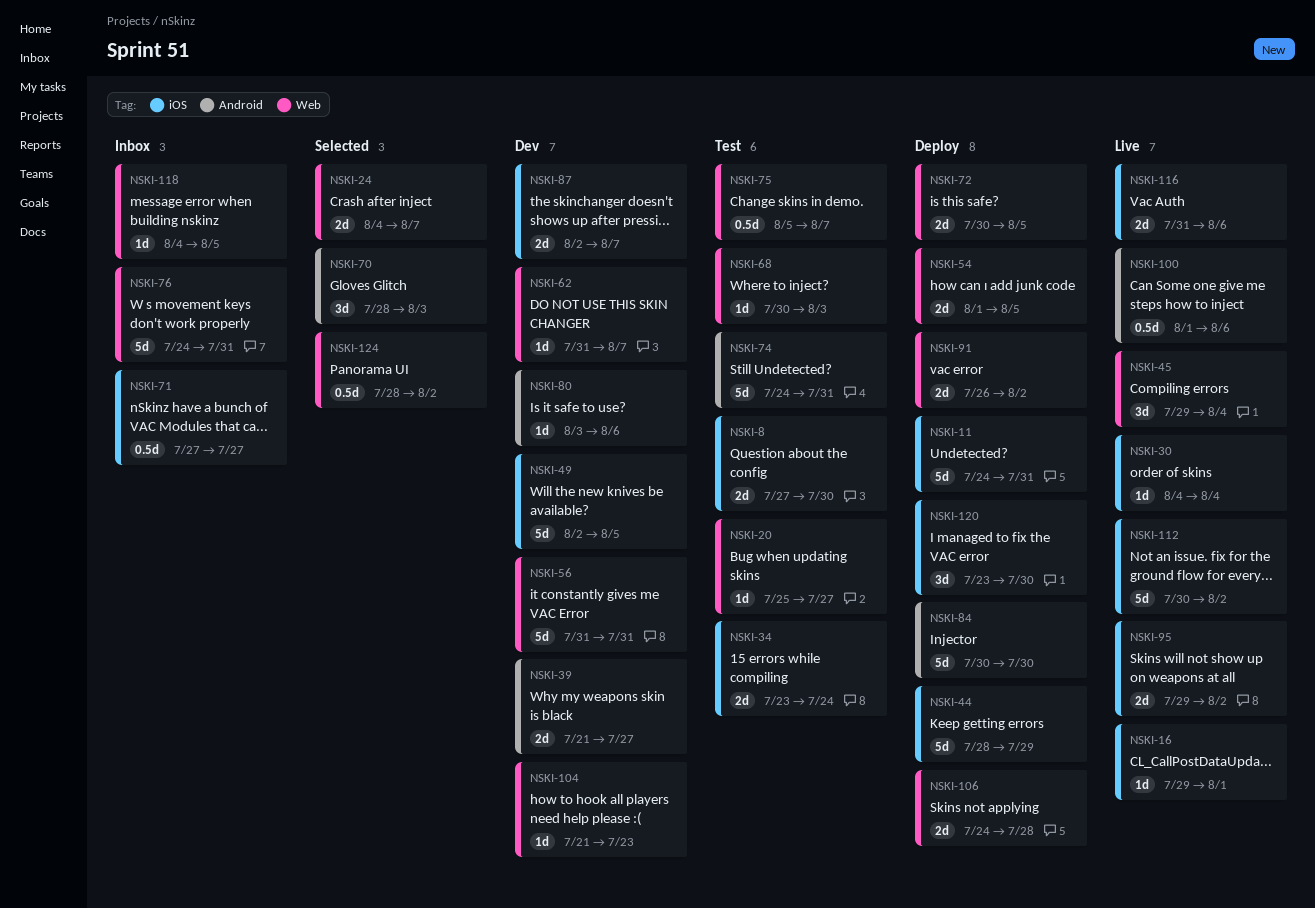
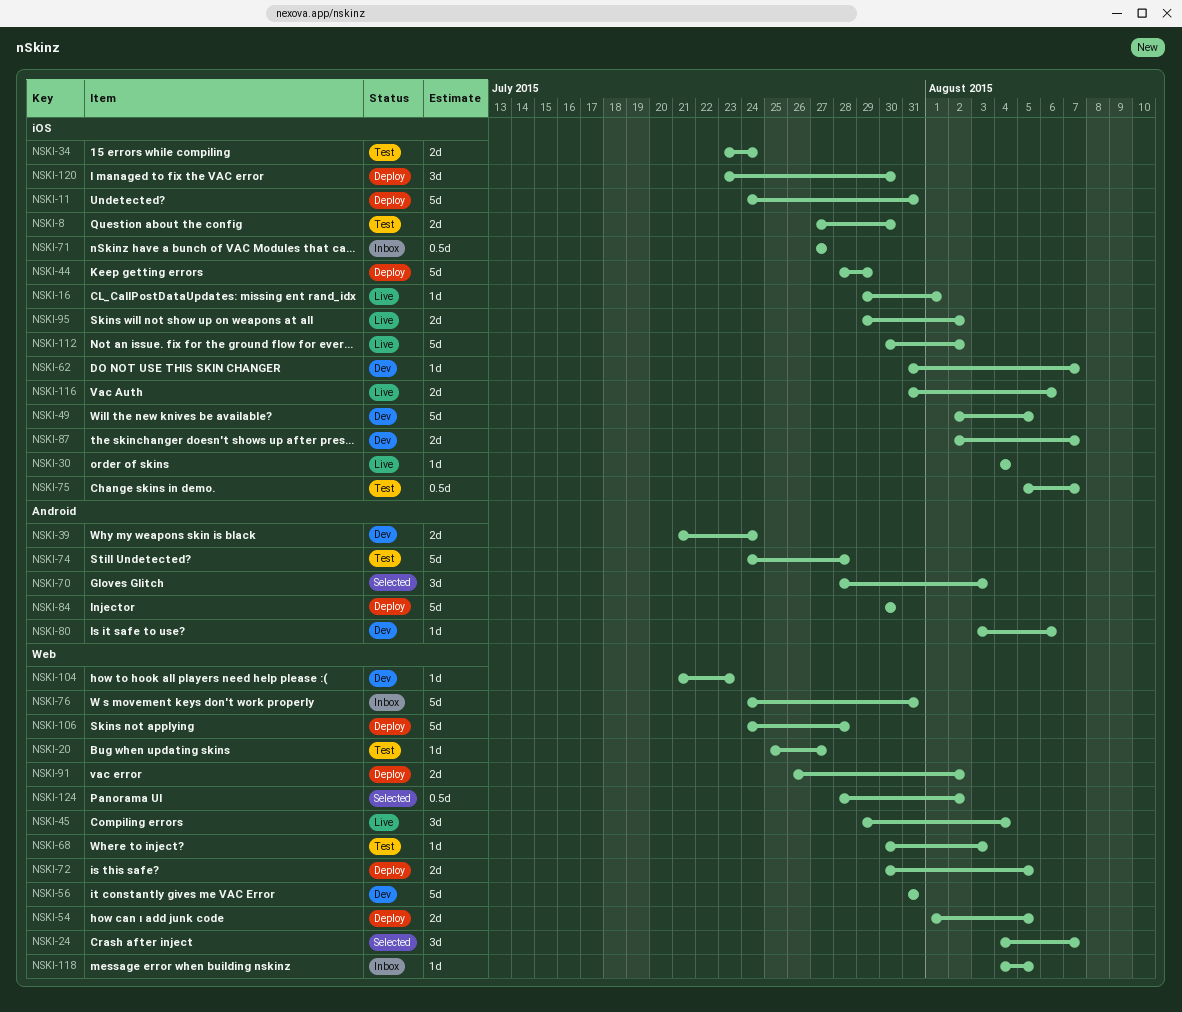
NSKI-24, estimate: 2d -> 3d
NSKI-39, due: Jul 27 -> Jul 24
NSKI-62, label: Web -> iOS
NSKI-74, due: Jul 31 -> Jul 28
NSKI-75, label: Web -> iOS
NSKI-100: present -> none
NSKI-106, estimate: 2d -> 5d

